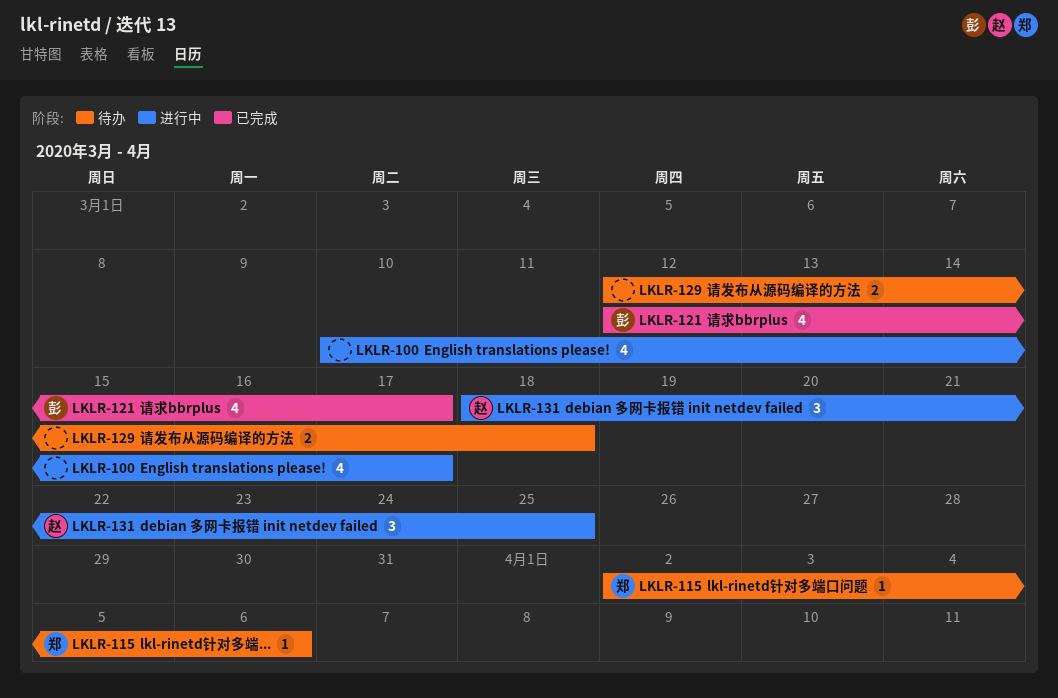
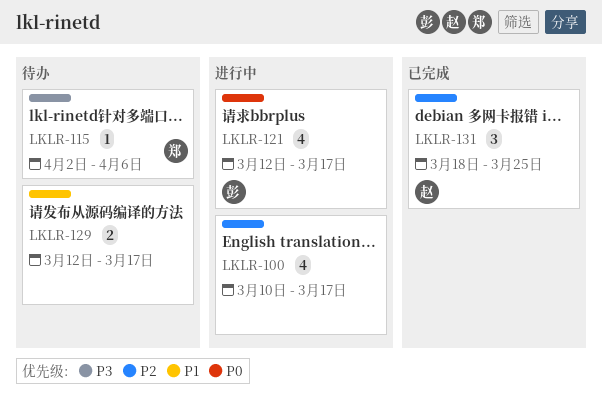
LKLR-121, status: 已完成 -> 进行中
LKLR-129, due: Mar 18 -> Mar 17
LKLR-131, status: 进行中 -> 已完成

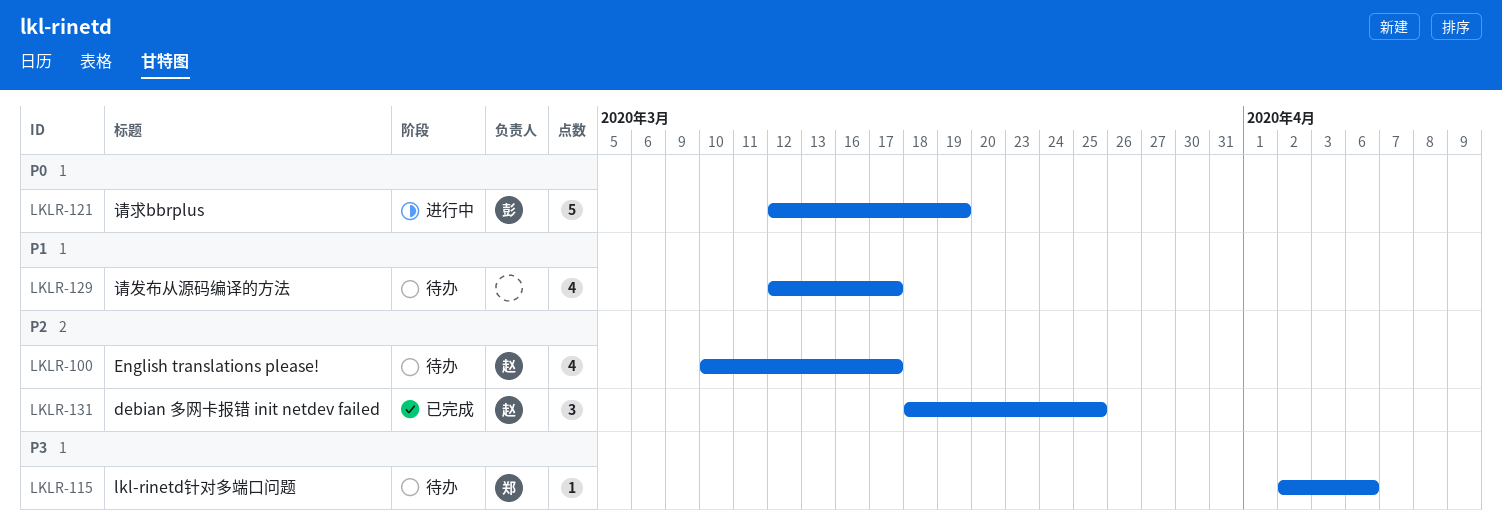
LKLR-100, status: 进行中 -> 待办
LKLR-100, owner: none -> 赵
LKLR-121, estimate: 4 -> 5
LKLR-121, due: Mar 17 -> Mar 19
LKLR-129, estimate: 2 -> 4

